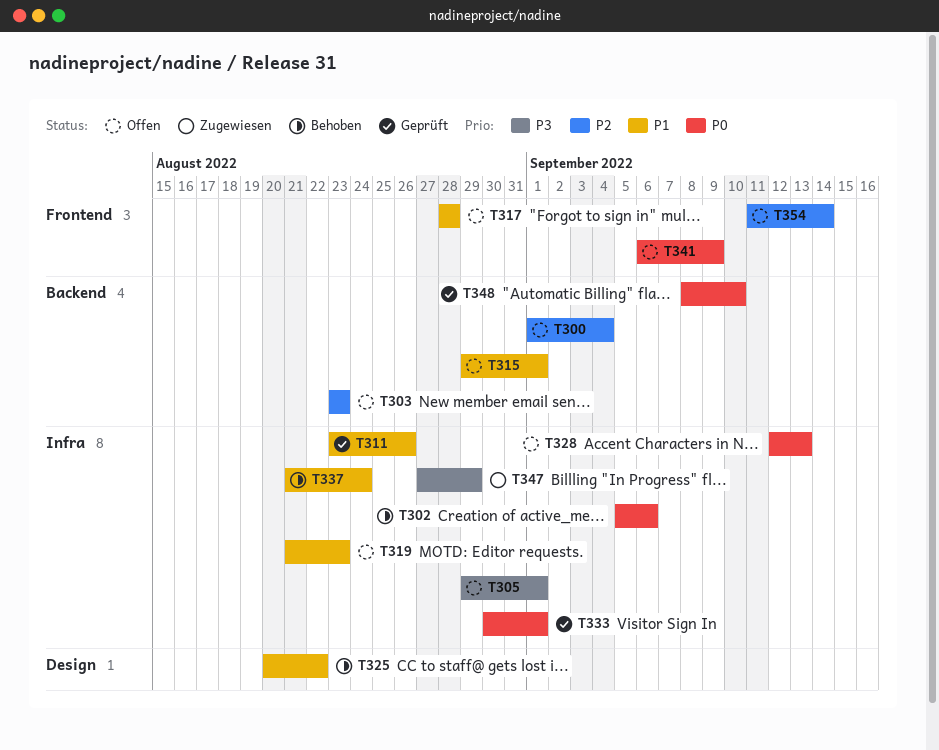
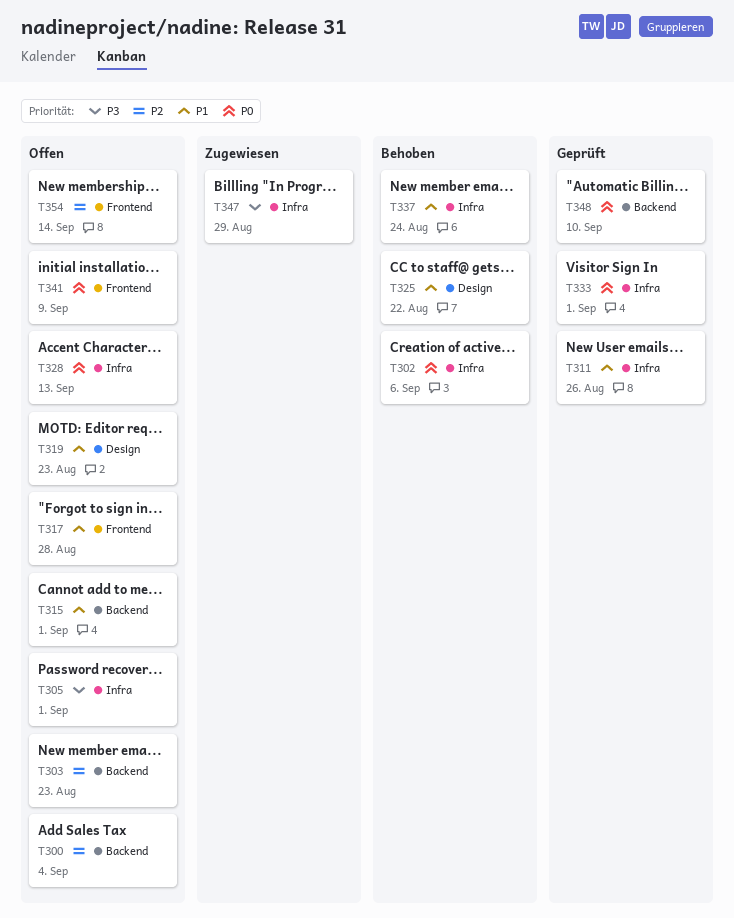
T319, label: Infra -> Design

